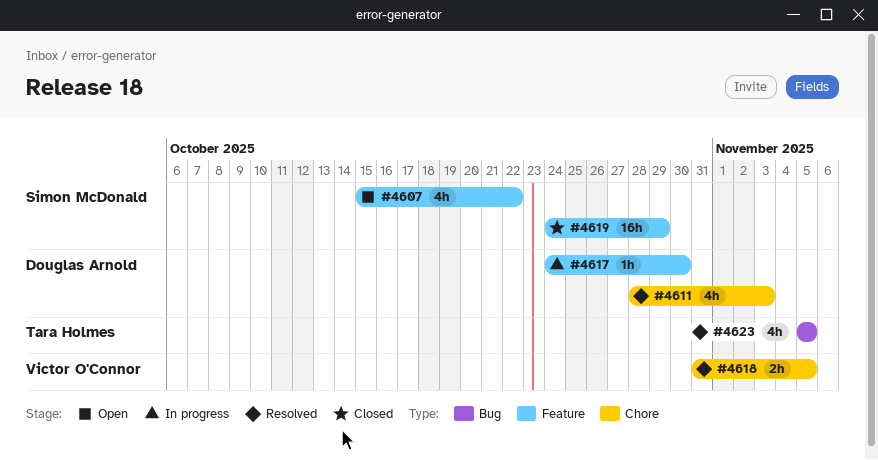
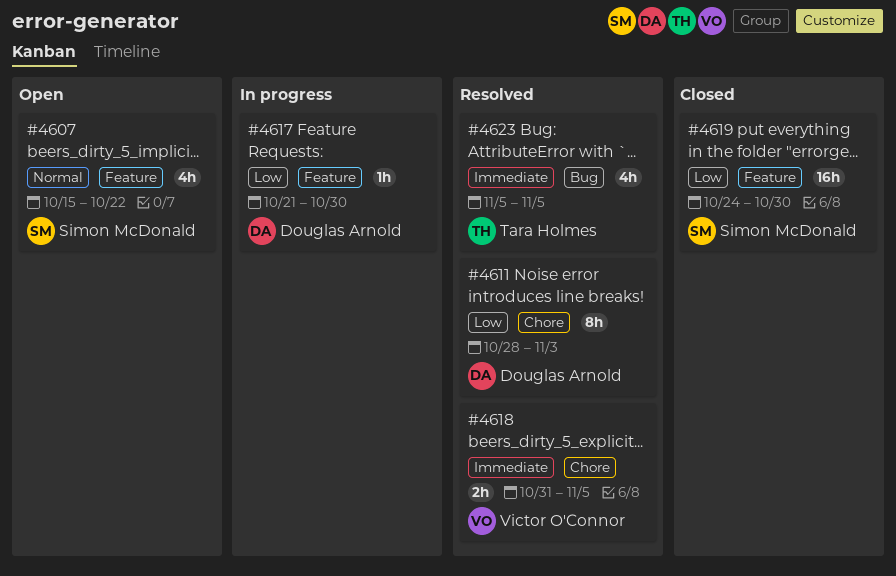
#4611, estimate: 4h -> 8h
#4617, start: Oct 24 -> Oct 21
#4619, due: Oct 29 -> Oct 30

